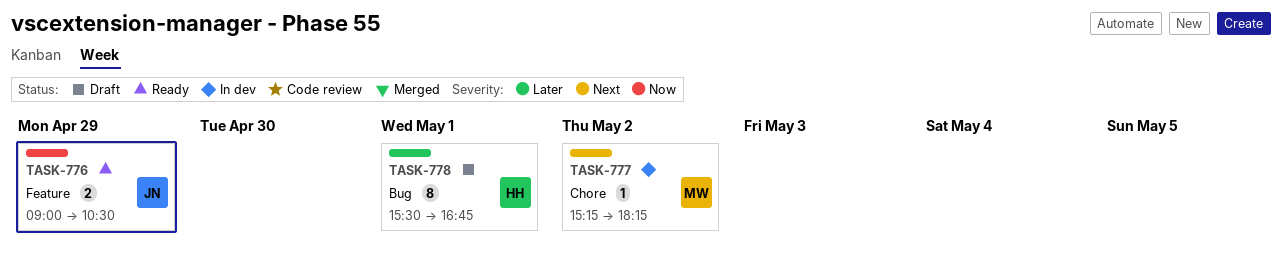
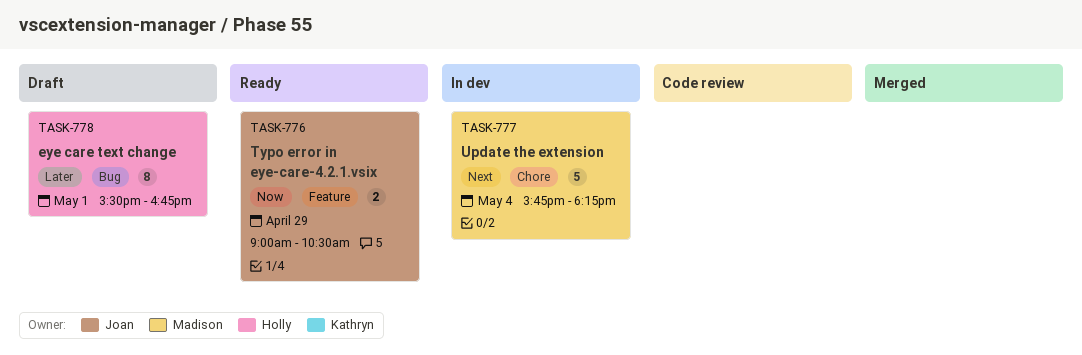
TASK-777, estimate: 1 -> 5
TASK-777, day: May 2 -> May 4
TASK-777, begins: 15:15 -> 15:45

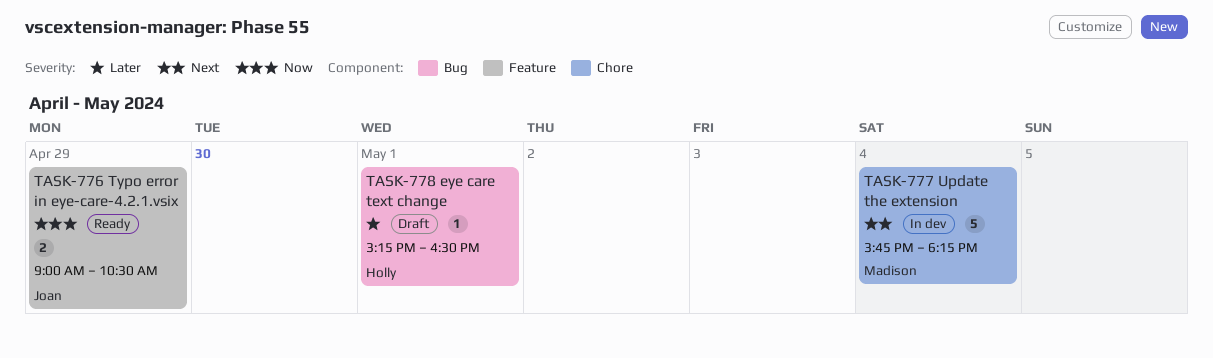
TASK-778, estimate: 8 -> 1
TASK-778, begins: 15:30 -> 15:15
TASK-778, ends: 16:45 -> 16:30

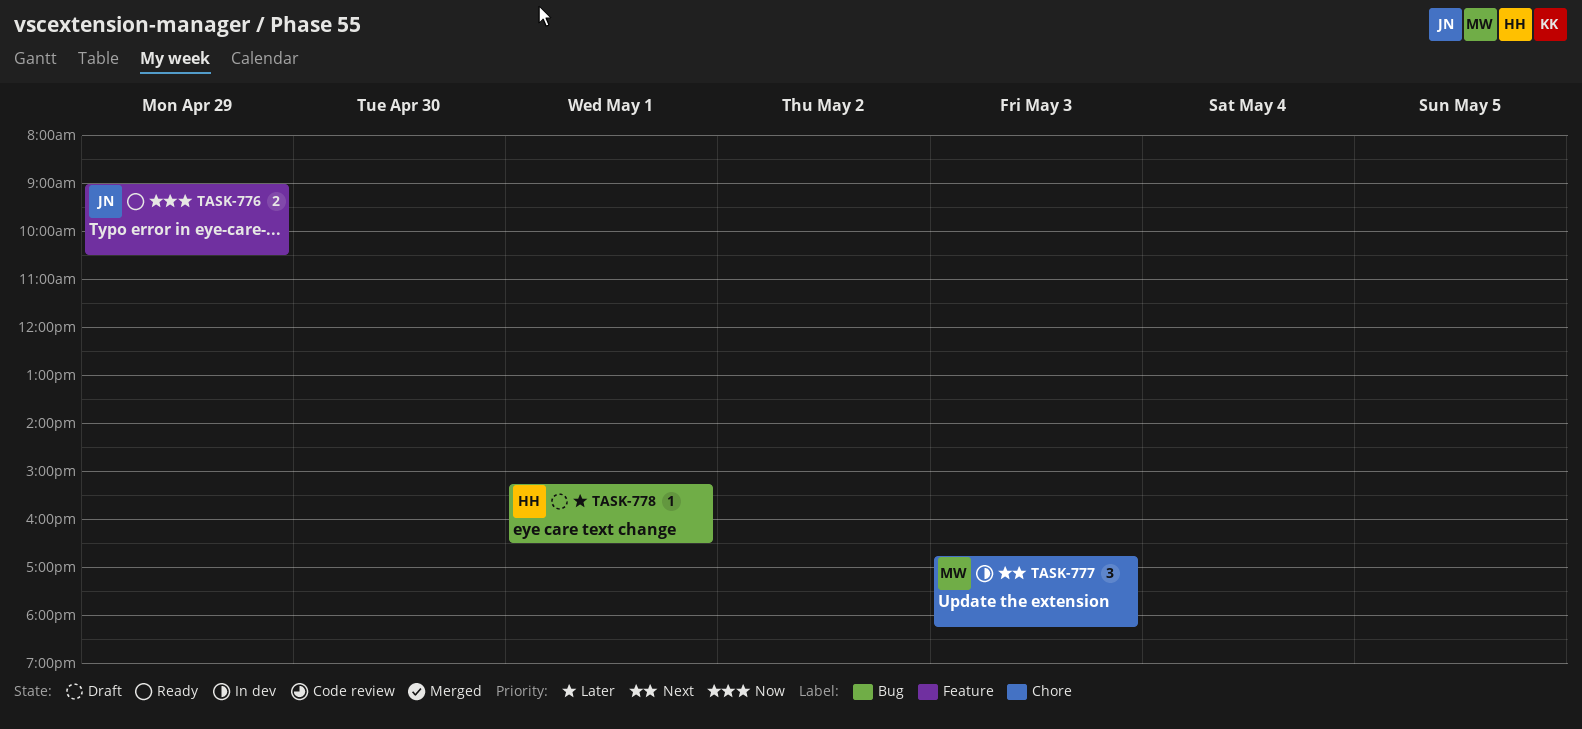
TASK-777, estimate: 5 -> 3
TASK-777, day: May 4 -> May 3
TASK-777, begins: 15:45 -> 16:45

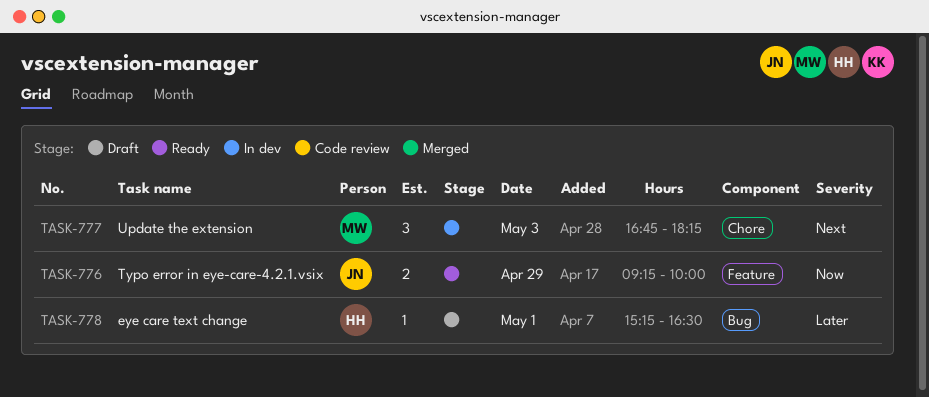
TASK-776, begins: 09:00 -> 09:15
TASK-776, ends: 10:30 -> 10:00

